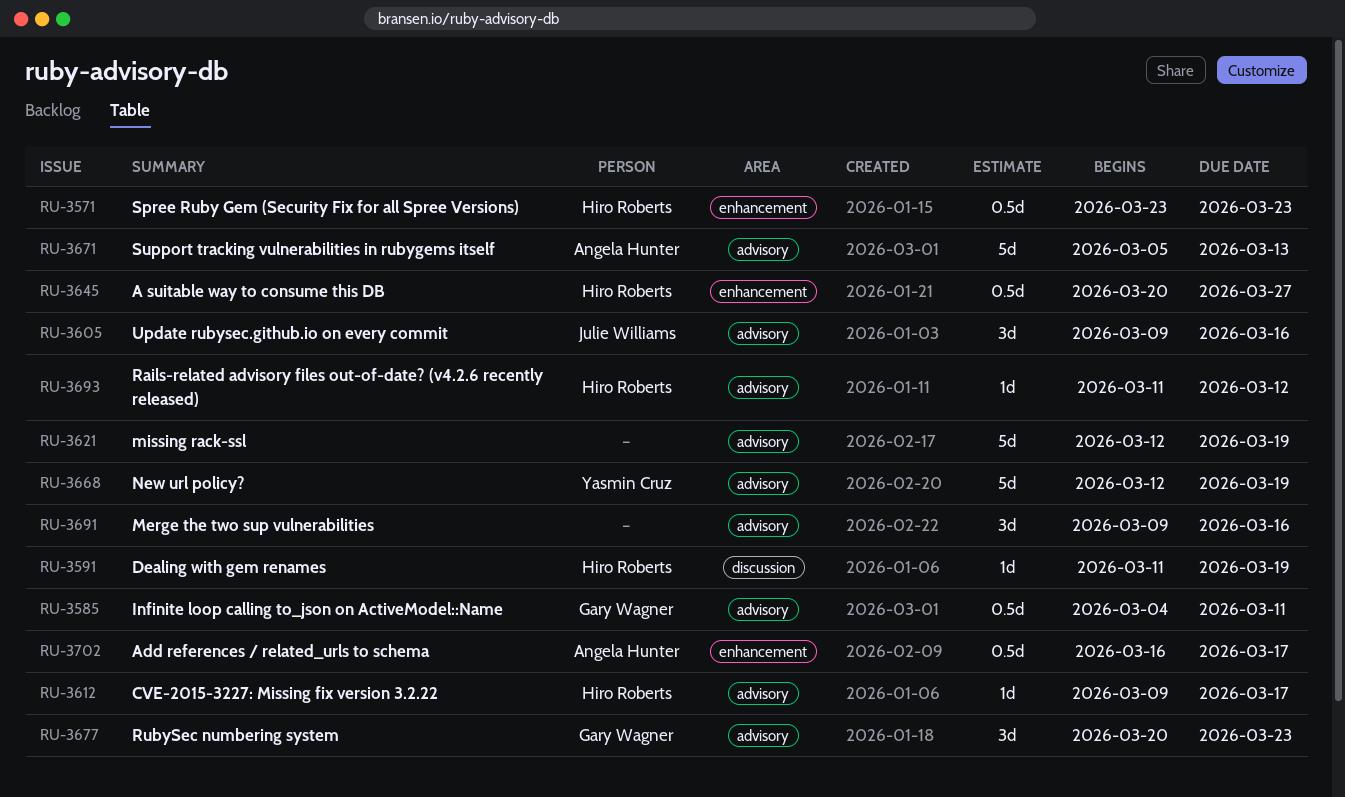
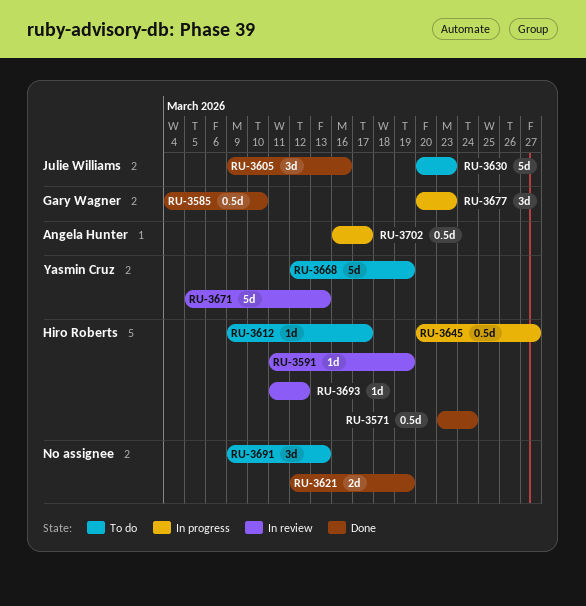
RU-3571, due: Mar 23 -> Mar 24
RU-3585, due: Mar 11 -> Mar 10
RU-3621, estimate: 5d -> 2d
RU-3630: none -> present
RU-3671, owner: Angela Hunter -> Yasmin Cruz
RU-3691, due: Mar 16 -> Mar 13

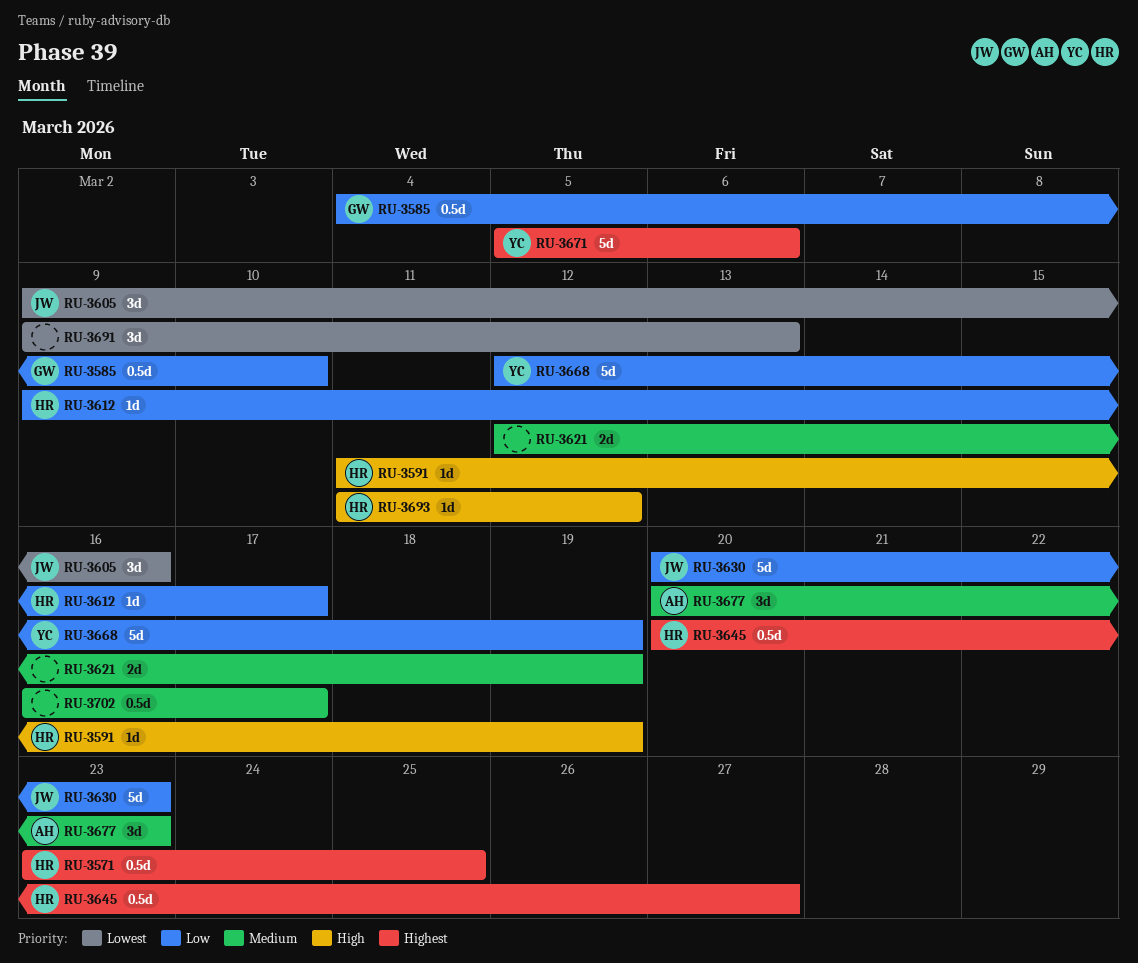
RU-3571, due: Mar 24 -> Mar 25
RU-3671, due: Mar 13 -> Mar 6
RU-3677, owner: Gary Wagner -> Angela Hunter
RU-3702, owner: Angela Hunter -> none

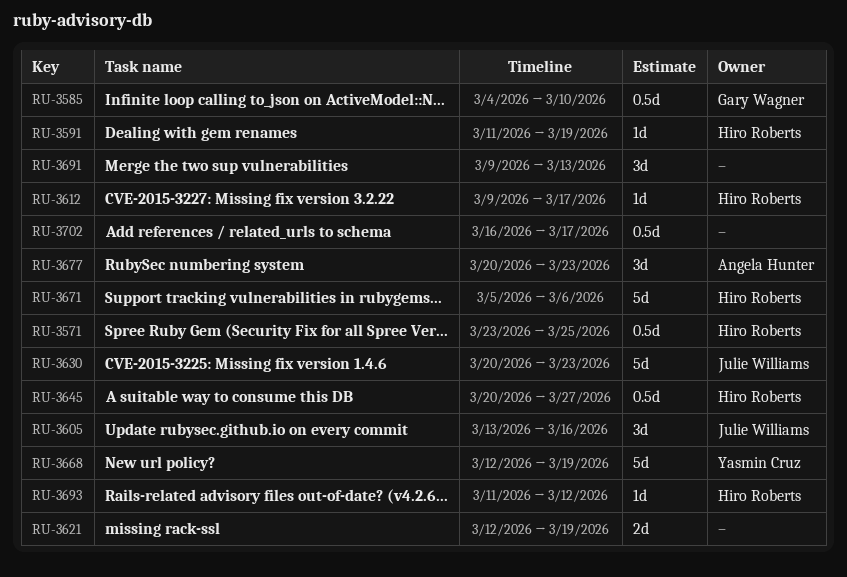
RU-3605, start: Mar 9 -> Mar 13
RU-3671, owner: Yasmin Cruz -> Hiro Roberts

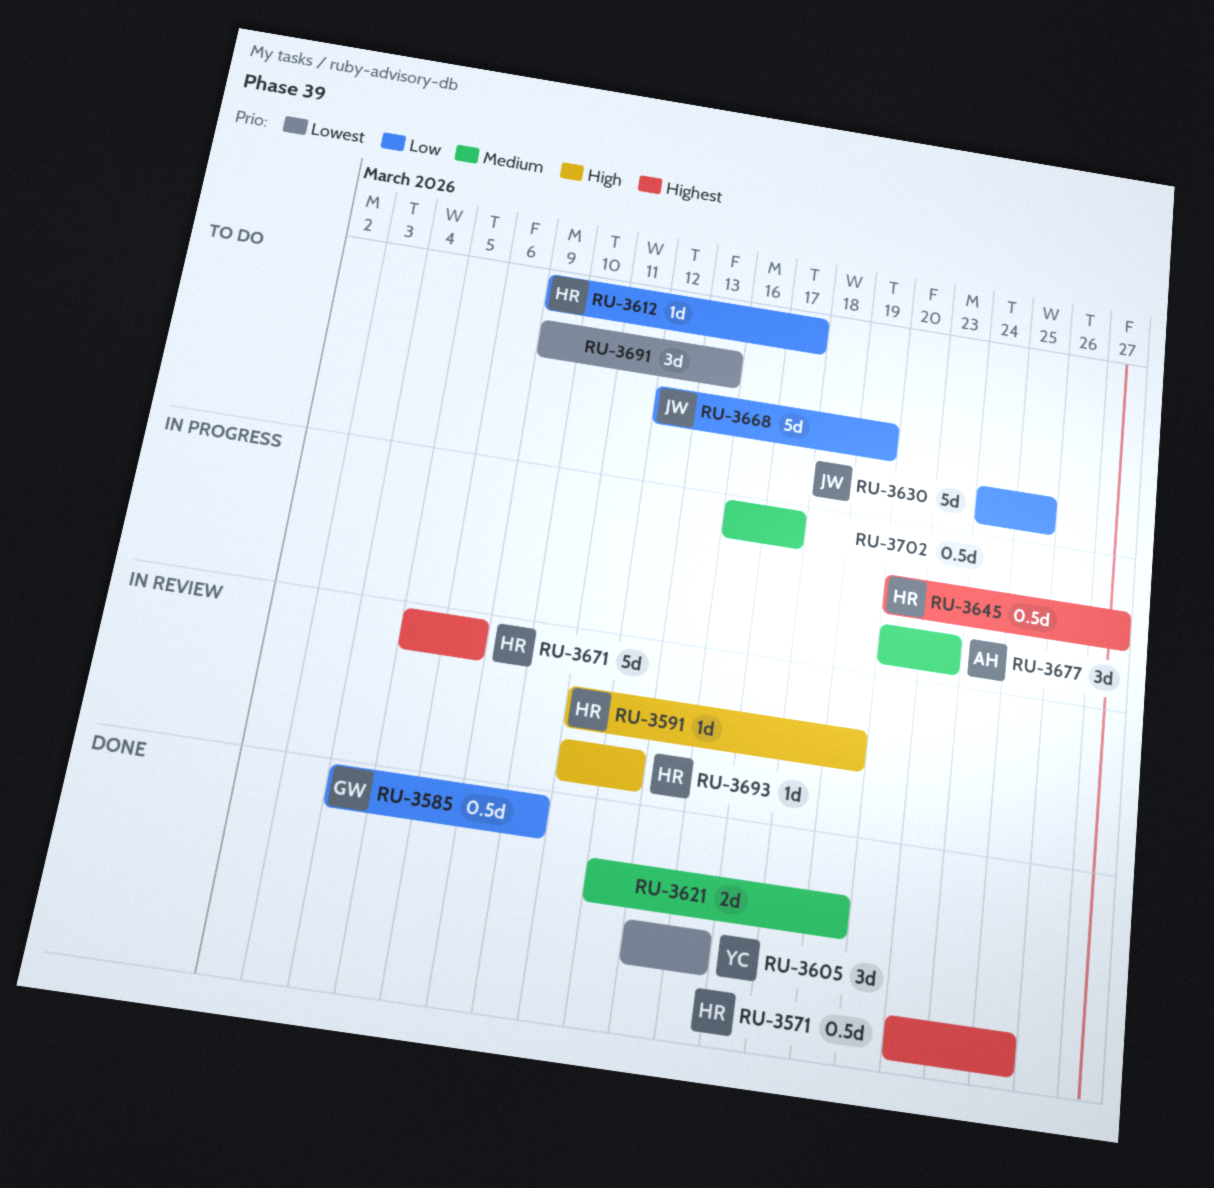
RU-3605, owner: Julie Williams -> Yasmin Cruz
RU-3630, start: Mar 20 -> Mar 24
RU-3630, due: Mar 23 -> Mar 25
RU-3668, owner: Yasmin Cruz -> Julie Williams

